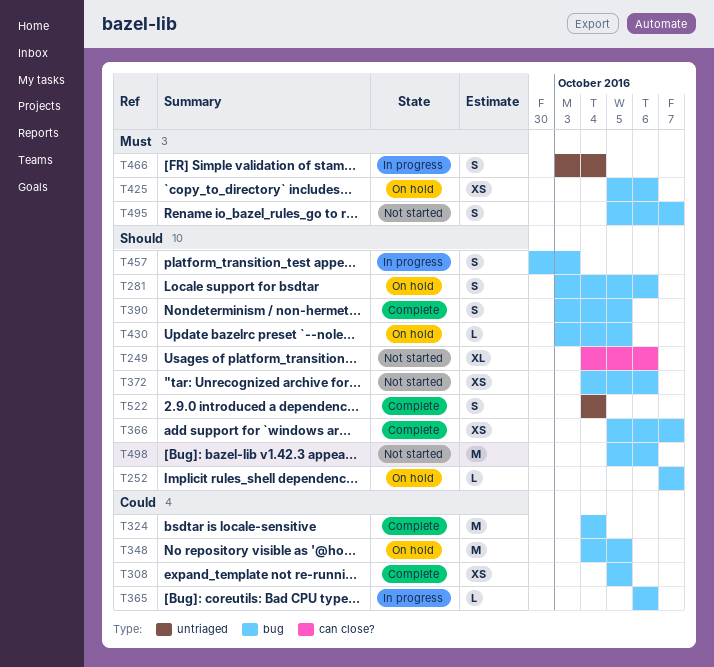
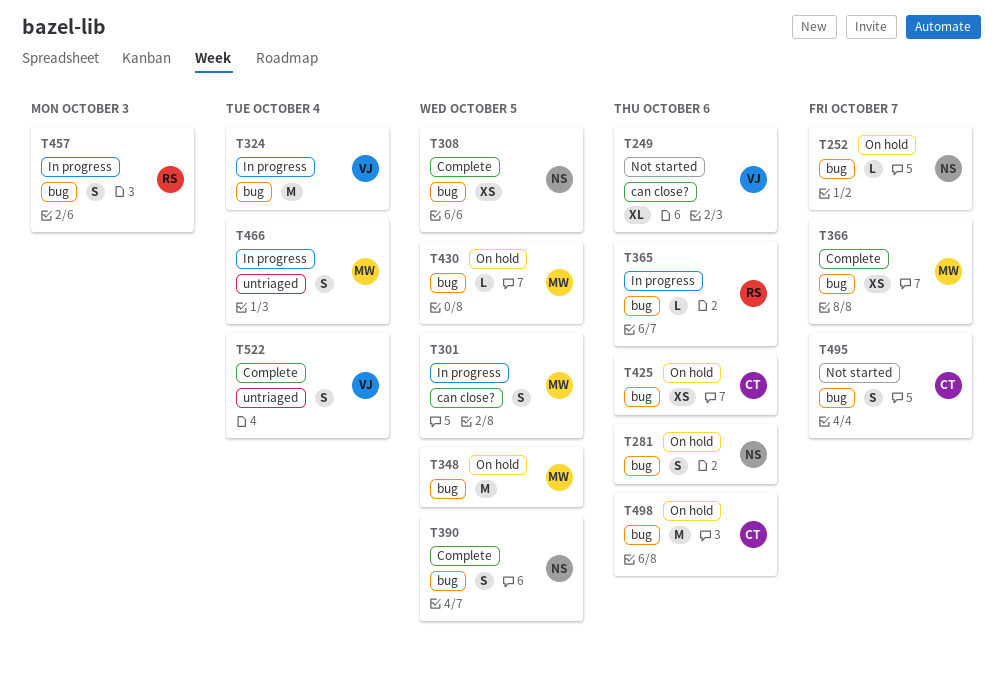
T301: none -> present
T324, status: Complete -> In progress
T372: present -> none
T498, status: Not started -> On hold

